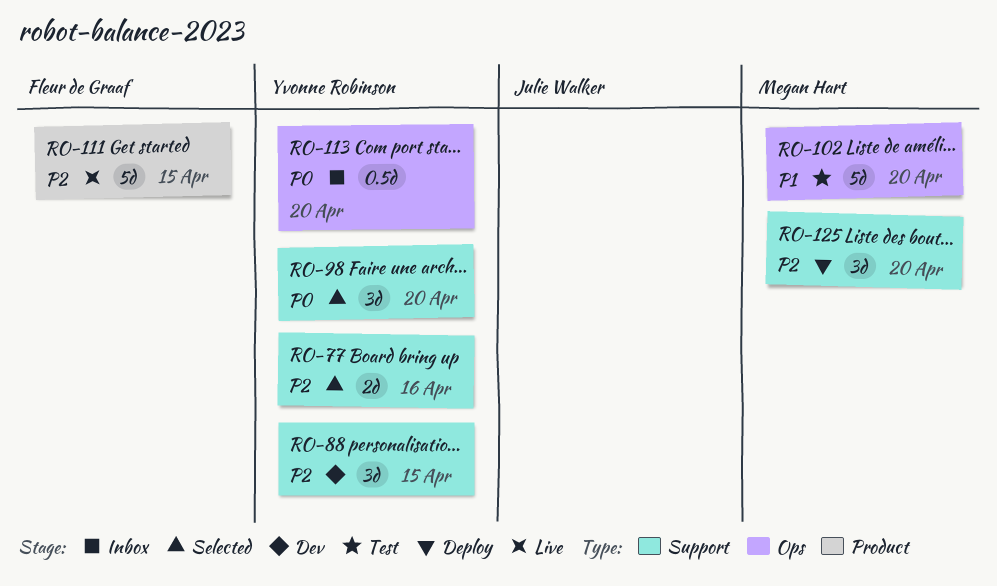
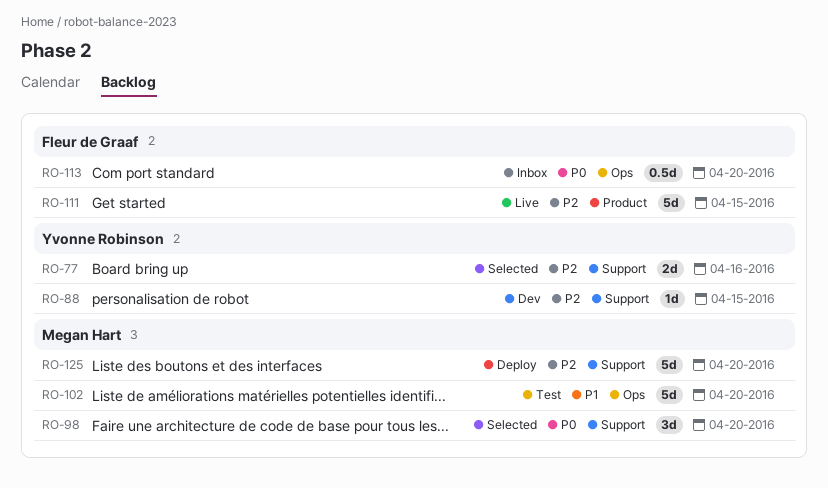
RO-88, estimate: 3d -> 1d
RO-98, owner: Yvonne Robinson -> Megan Hart
RO-113, owner: Yvonne Robinson -> Fleur de Graaf
RO-125, estimate: 3d -> 5d

